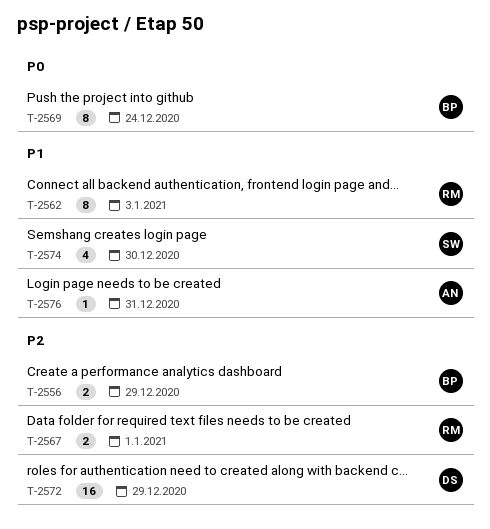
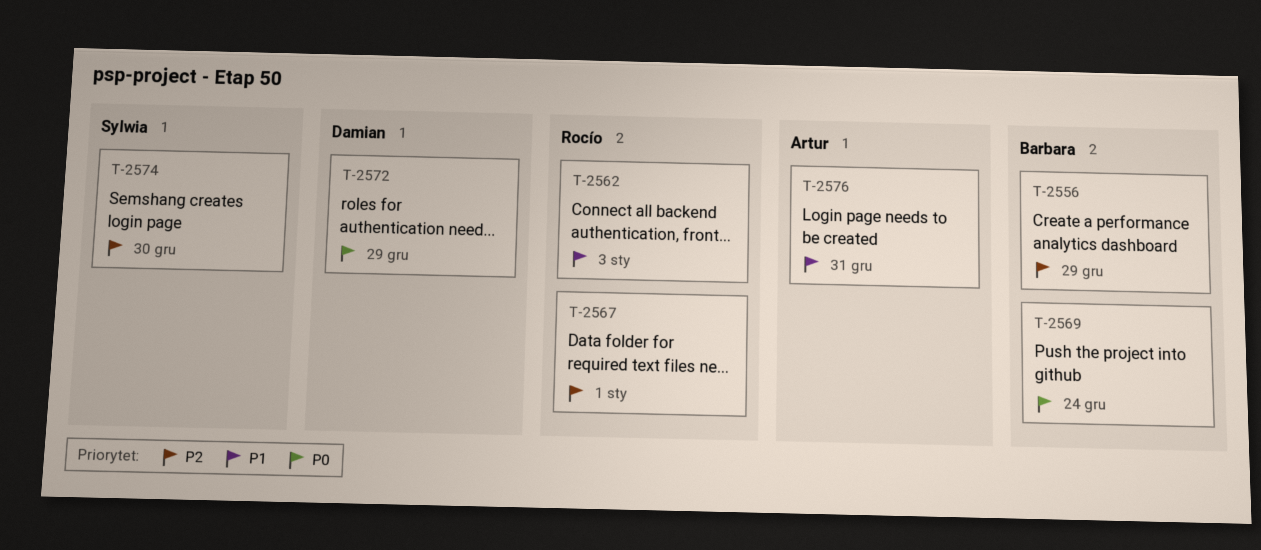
T-2572, priority: P2 -> P0
T-2574, priority: P1 -> P2

